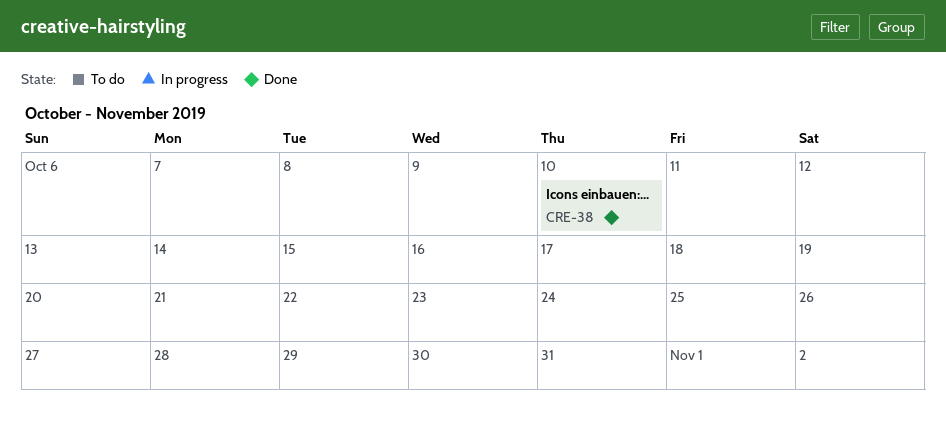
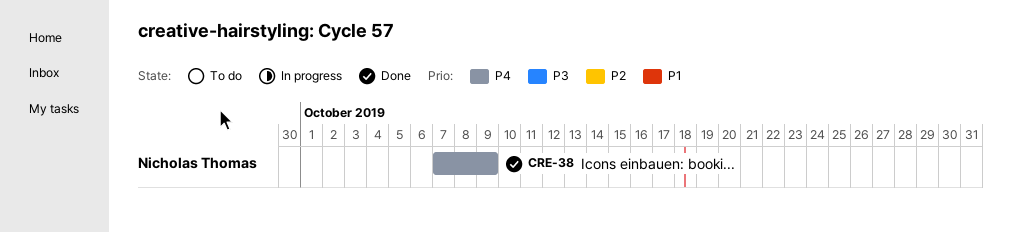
CRE-38, due: Oct 10 -> Oct 9

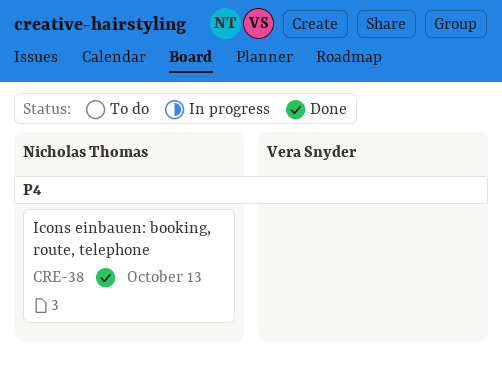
CRE-38, due: Oct 9 -> Oct 13

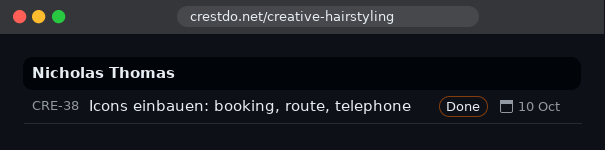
CRE-38, due: Oct 13 -> Oct 10

